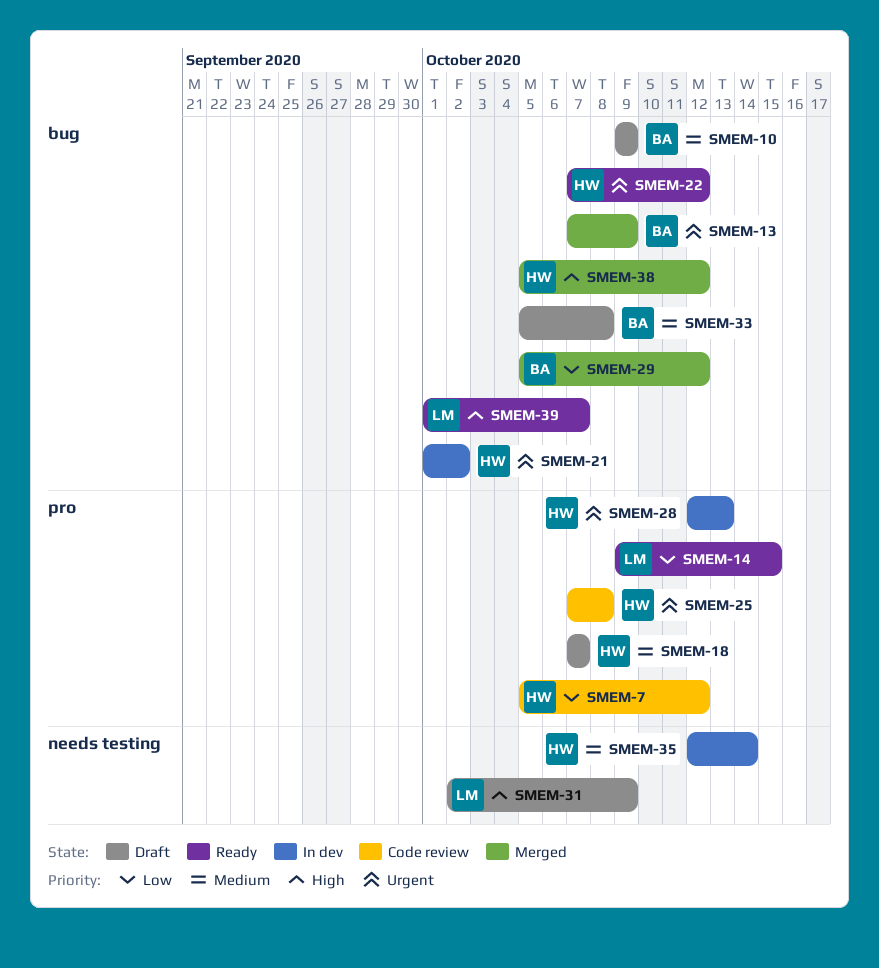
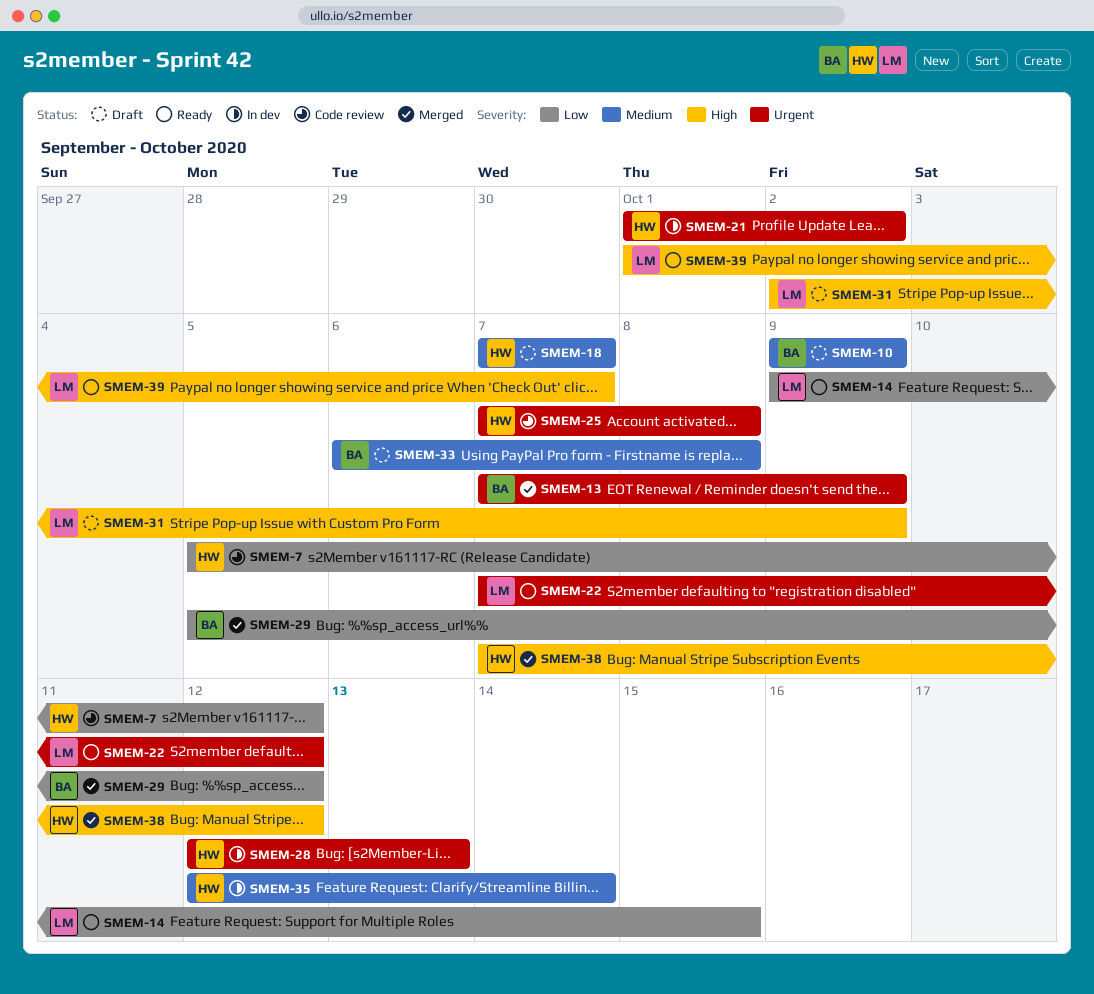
SMEM-22, owner: HW -> LM
SMEM-33, start: Oct 5 -> Oct 6
SMEM-38, start: Oct 5 -> Oct 7

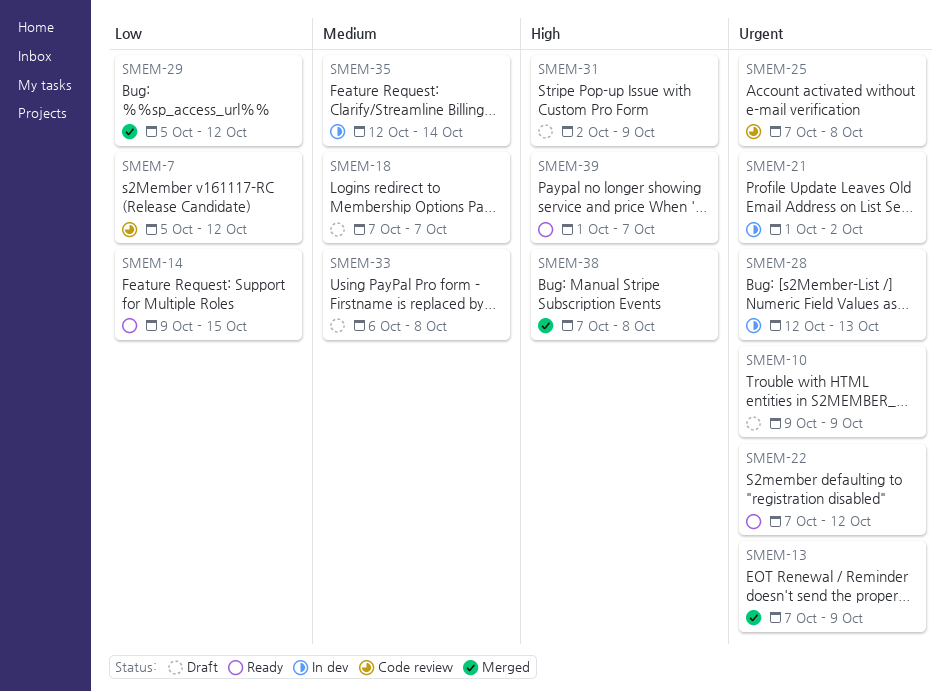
SMEM-10, priority: Medium -> Urgent
SMEM-38, due: Oct 12 -> Oct 8

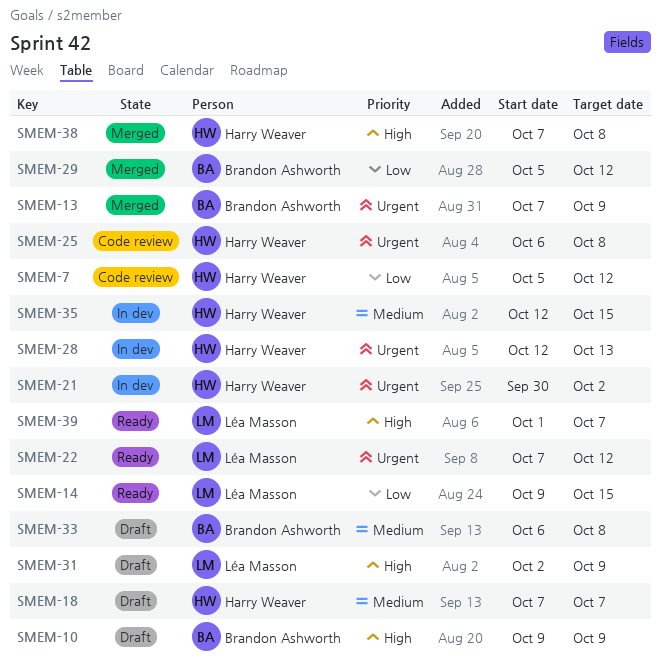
SMEM-10, priority: Urgent -> High
SMEM-21, start: Oct 1 -> Sep 30
SMEM-25, start: Oct 7 -> Oct 6
SMEM-35, due: Oct 14 -> Oct 15

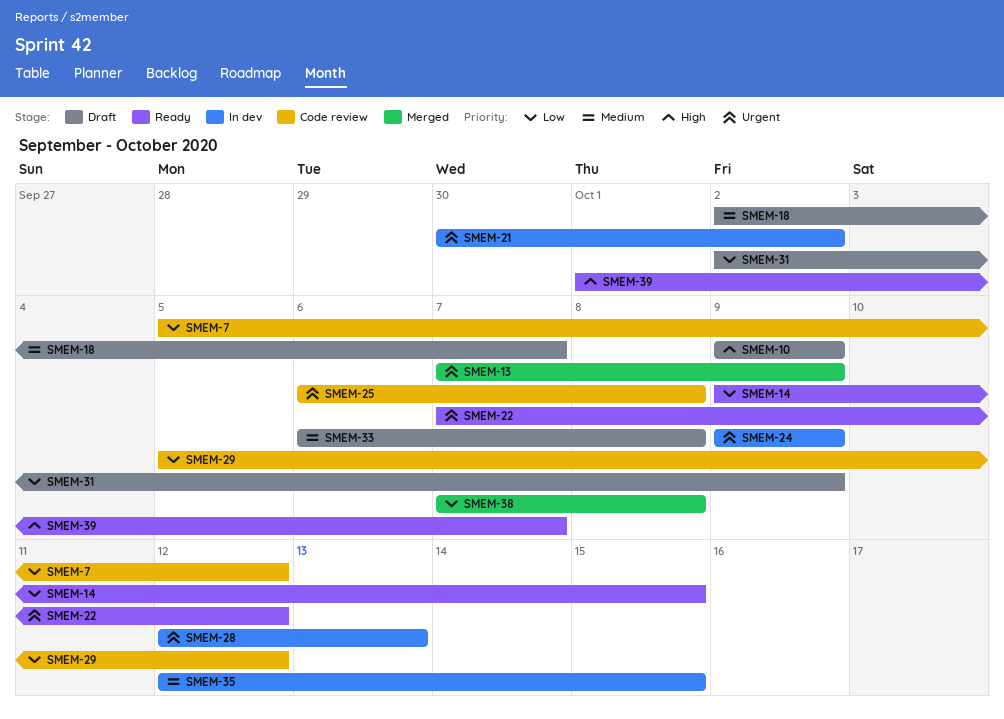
SMEM-18, start: Oct 7 -> Oct 2
SMEM-24: none -> present
SMEM-29, status: Merged -> Code review
SMEM-31, priority: High -> Low
SMEM-38, priority: High -> Low

